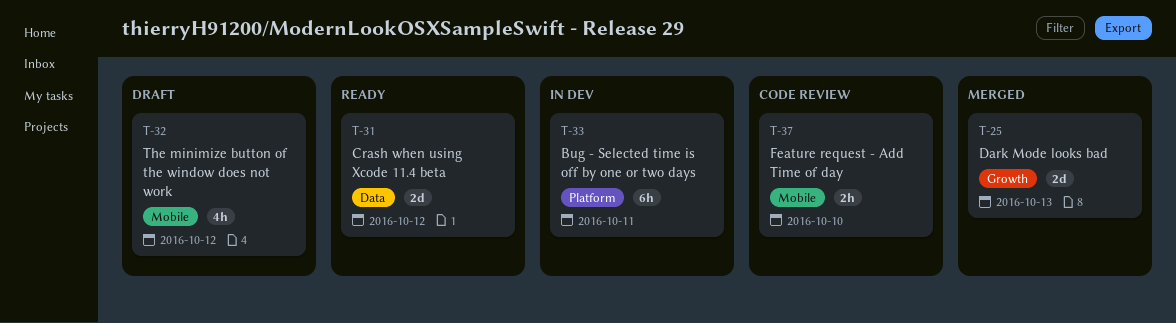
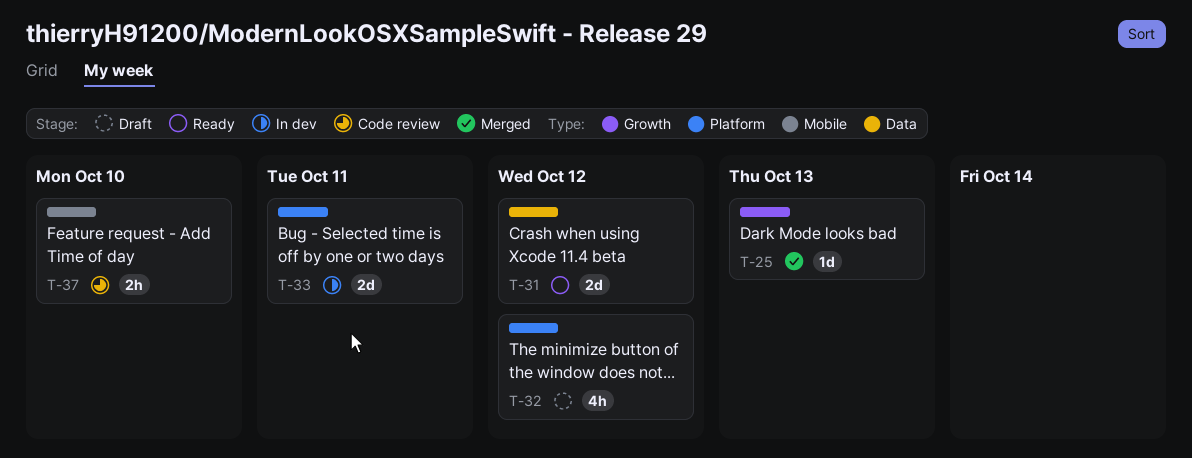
T-25, estimate: 2d -> 1d
T-32, label: Mobile -> Platform
T-33, estimate: 6h -> 2d

